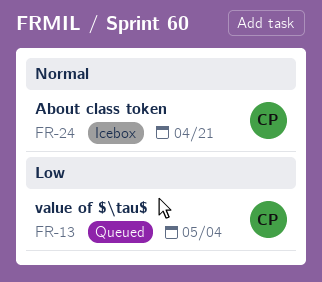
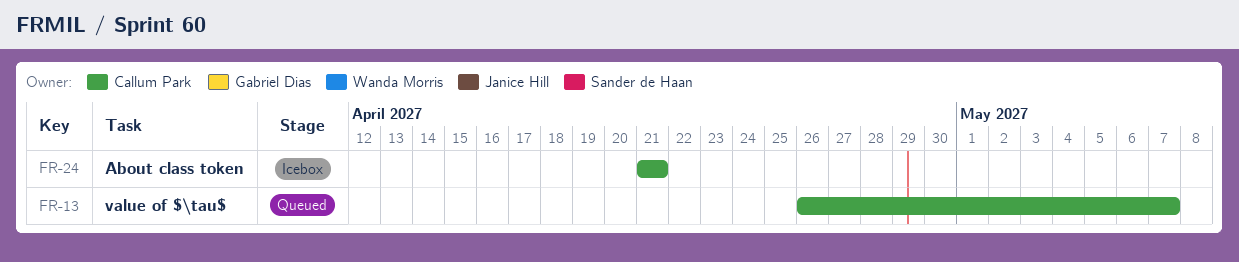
FR-13, due: May 4 -> May 7

